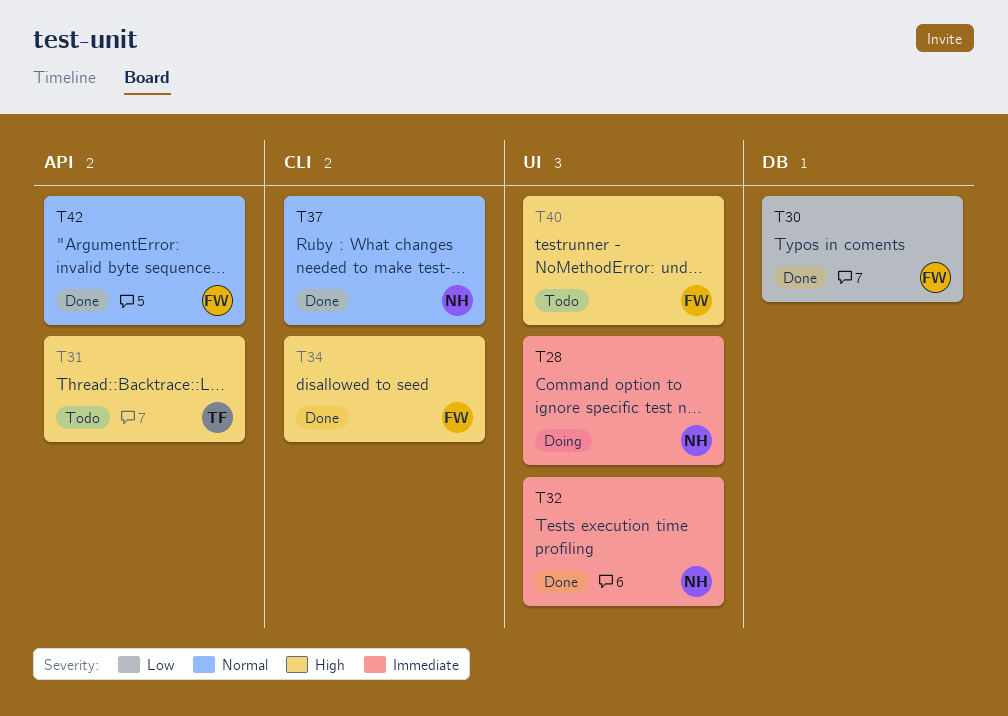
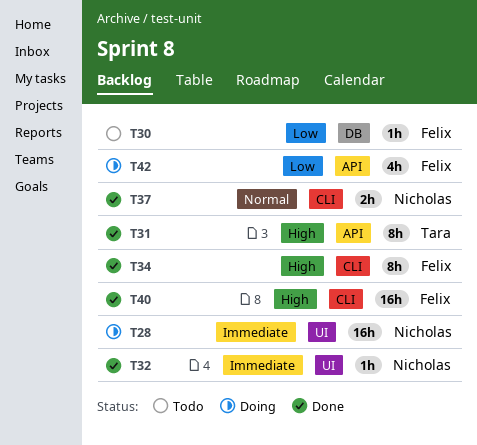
T30, status: Done -> Todo
T31, status: Todo -> Done
T40, status: Todo -> Done
T40, label: UI -> CLI
T42, status: Done -> Doing
T42, priority: Normal -> Low

